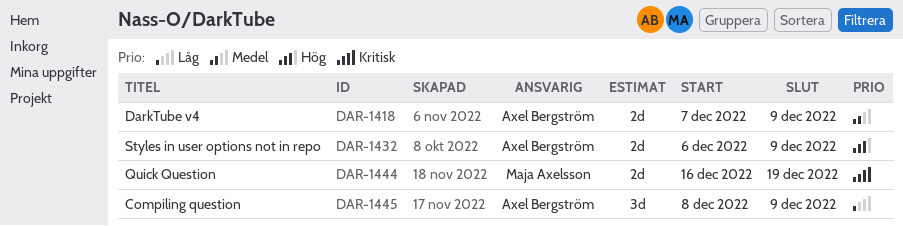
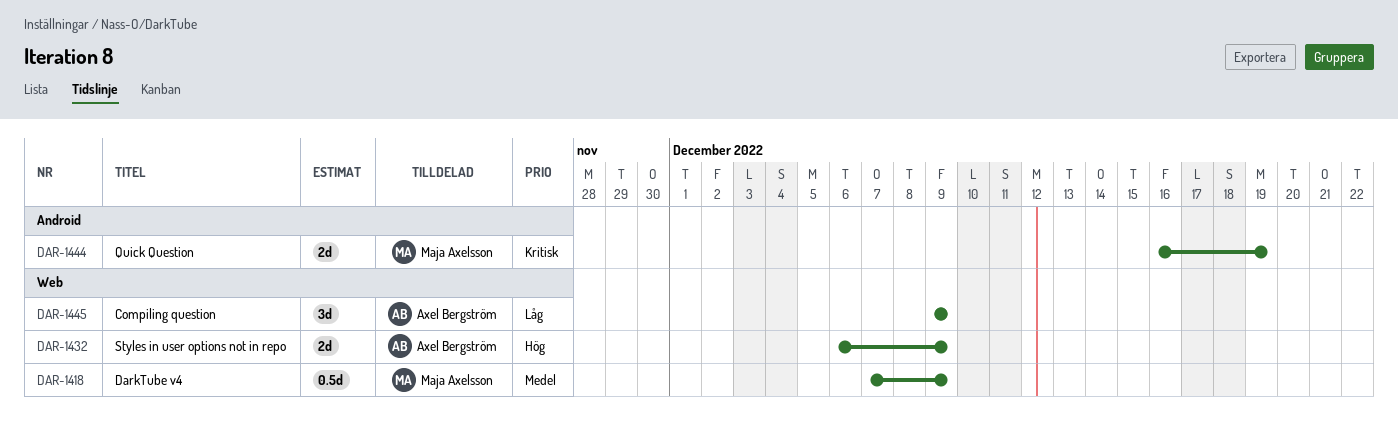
DAR-1418, owner: Axel Bergström -> Maja Axelsson
DAR-1418, estimate: 2d -> 0.5d
DAR-1445, start: Dec 8 -> Dec 9

